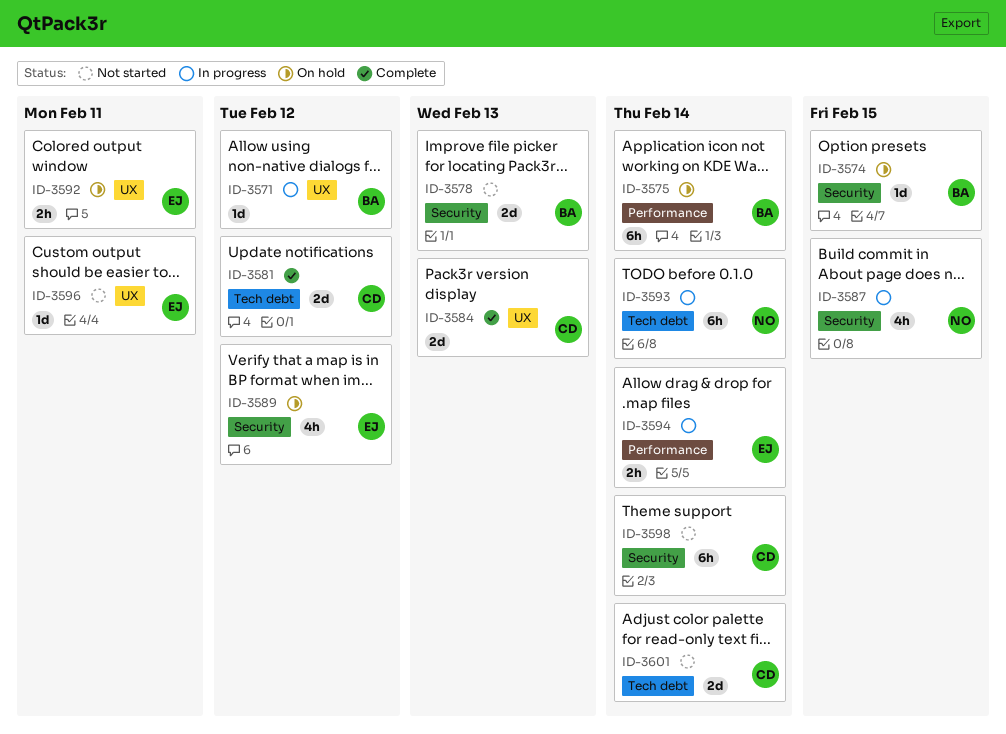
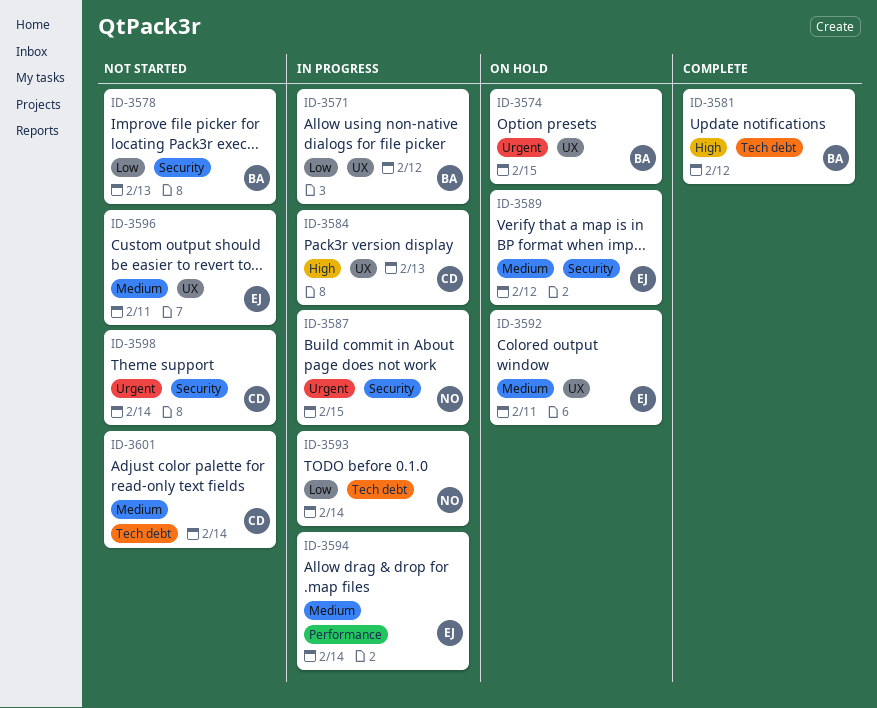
ID-3574, label: Security -> UX
ID-3575: present -> none
ID-3581, owner: CD -> BA
ID-3584, status: Complete -> In progress

